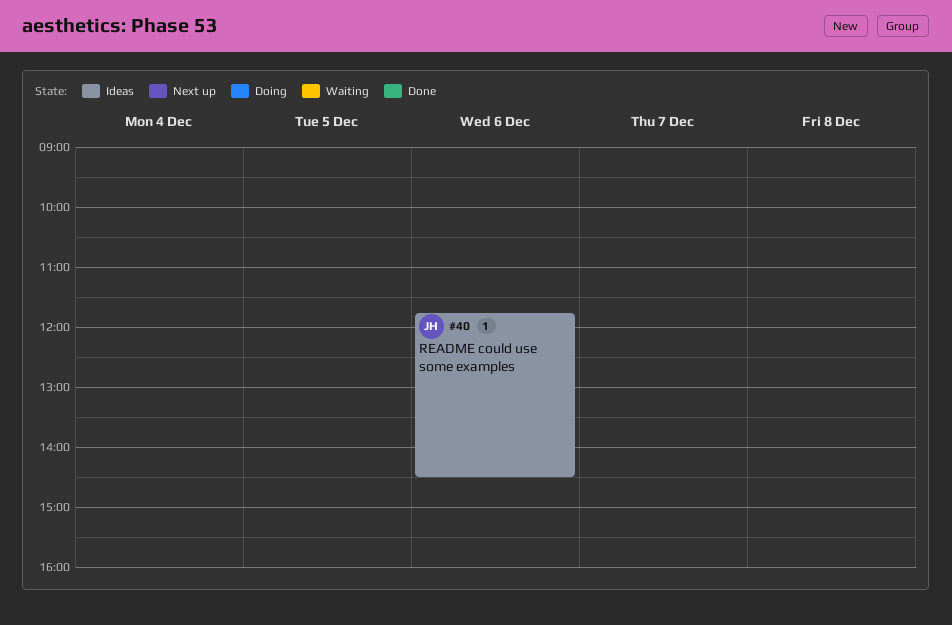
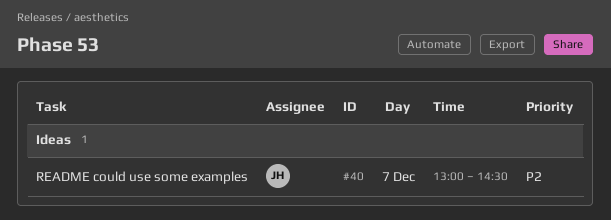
#40, day: Dec 6 -> Dec 7
#40, begins: 11:45 -> 13:00

